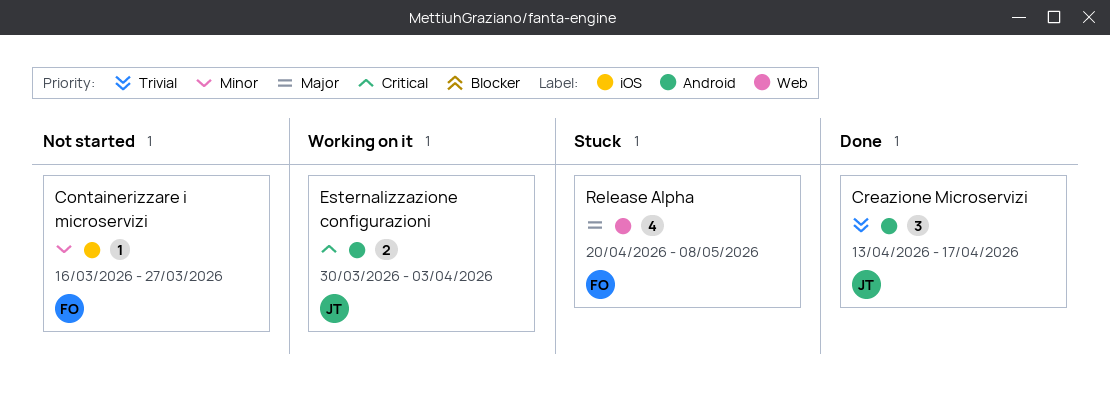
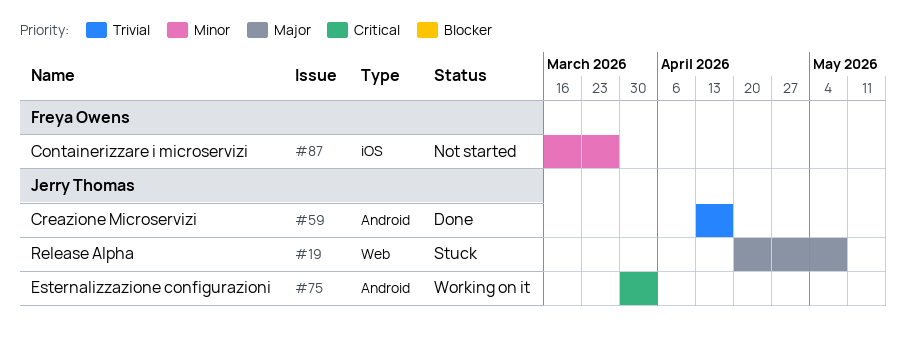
Release Alpha, owner: Freya Owens -> Jerry Thomas

